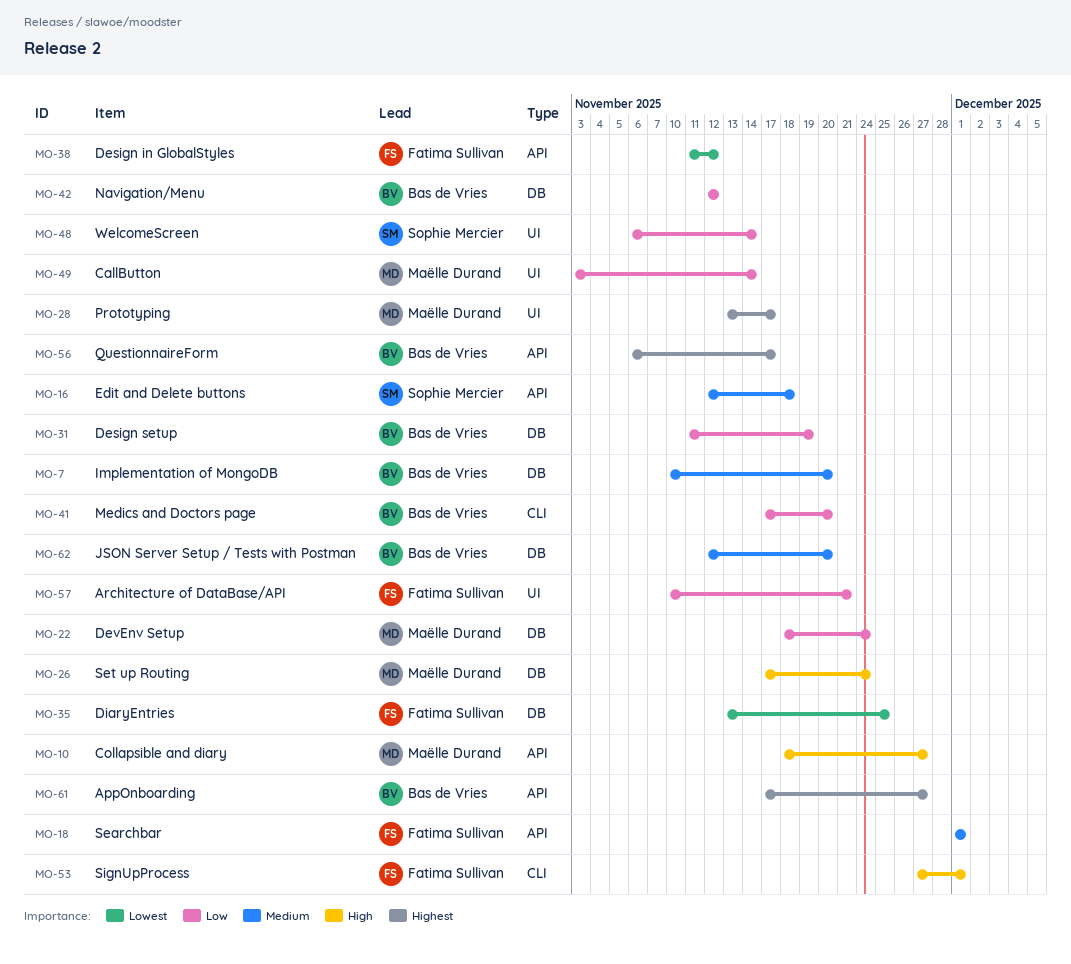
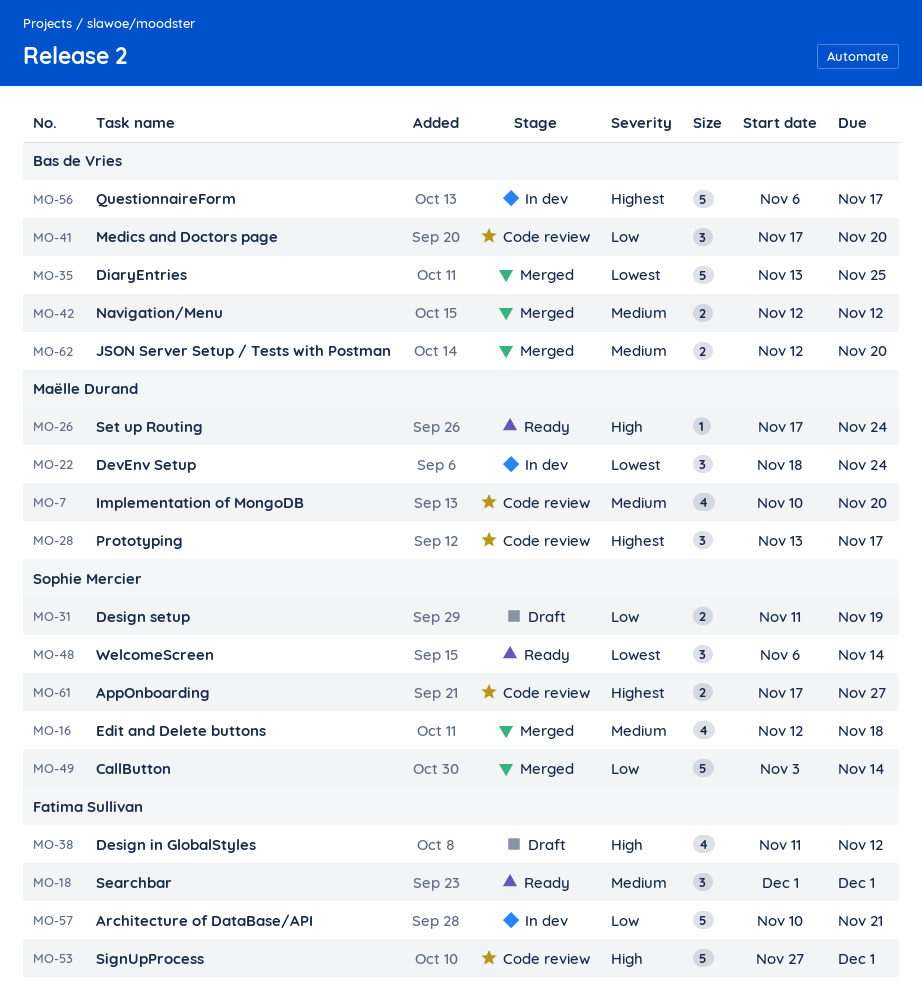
MO-7, owner: Bas de Vries -> Maëlle Durand
MO-10: present -> none
MO-22, priority: Low -> Lowest
MO-31, owner: Bas de Vries -> Sophie Mercier
MO-35, owner: Fatima Sullivan -> Bas de Vries
MO-38, priority: Lowest -> High
MO-42, priority: Low -> Medium
MO-48, priority: Low -> Lowest
MO-49, owner: Maëlle Durand -> Sophie Mercier
MO-61, owner: Bas de Vries -> Sophie Mercier

